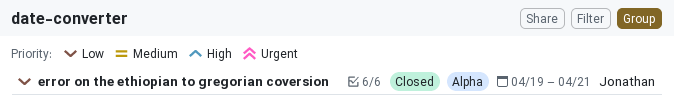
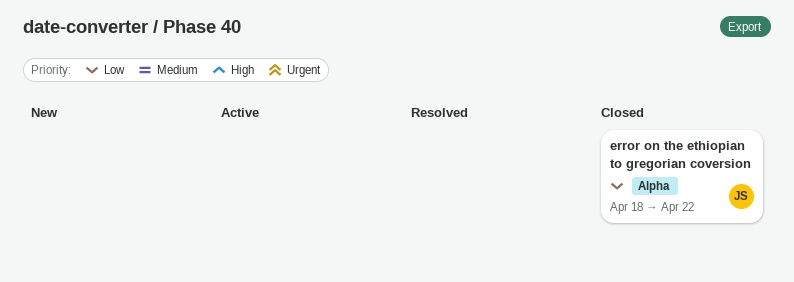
error on the ethiopian to gregorian coversion, start: Apr 19 -> Apr 18
error on the ethiopian to gregorian coversion, due: Apr 21 -> Apr 22

